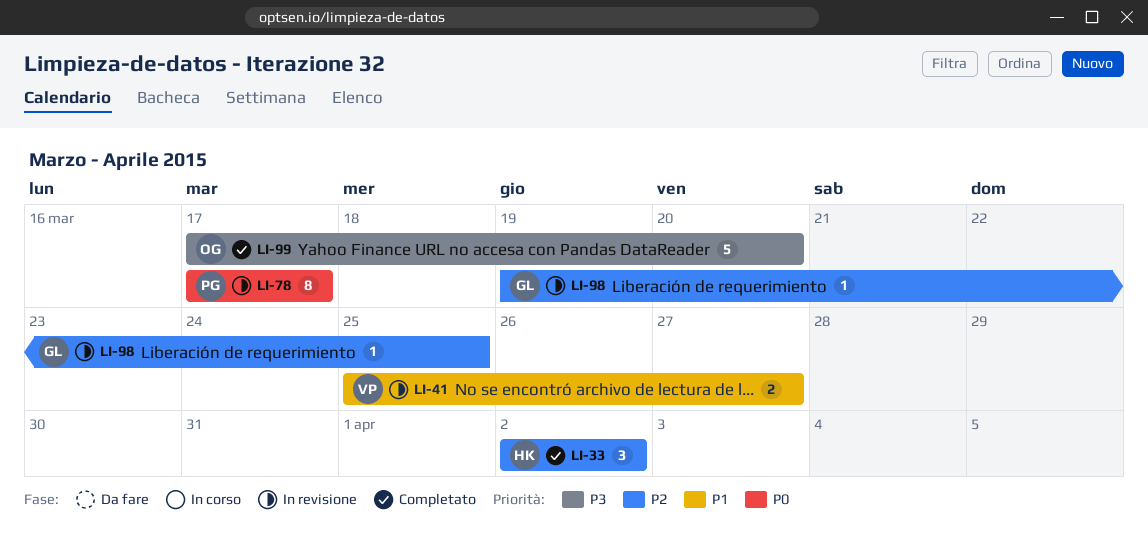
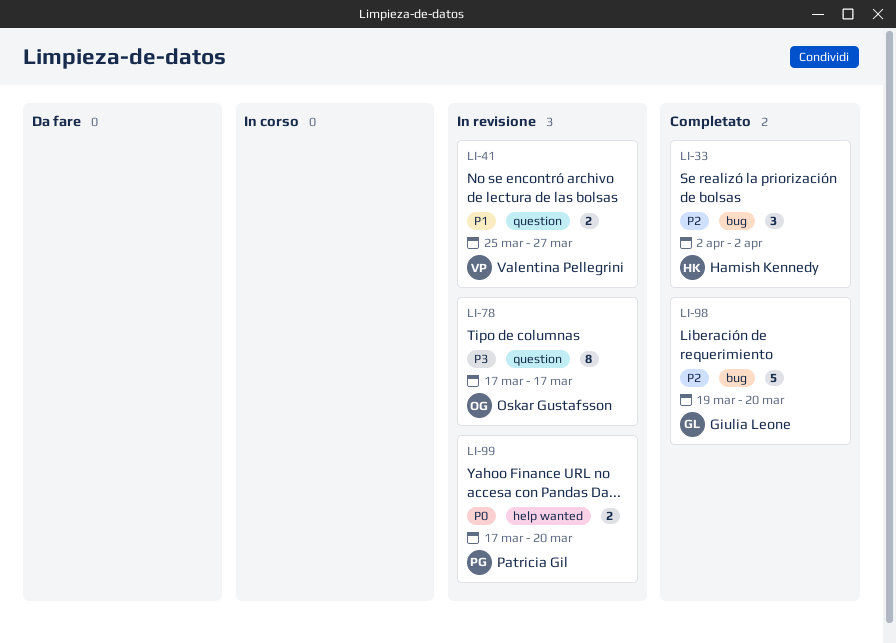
LI-78, owner: Patricia Gil -> Oskar Gustafsson
LI-78, priority: P0 -> P3
LI-98, status: In revisione -> Completato
LI-98, estimate: 1 -> 5
LI-98, due: Mar 25 -> Mar 20
LI-99, status: Completato -> In revisione
LI-99, owner: Oskar Gustafsson -> Patricia Gil
LI-99, priority: P3 -> P0
LI-99, estimate: 5 -> 2

